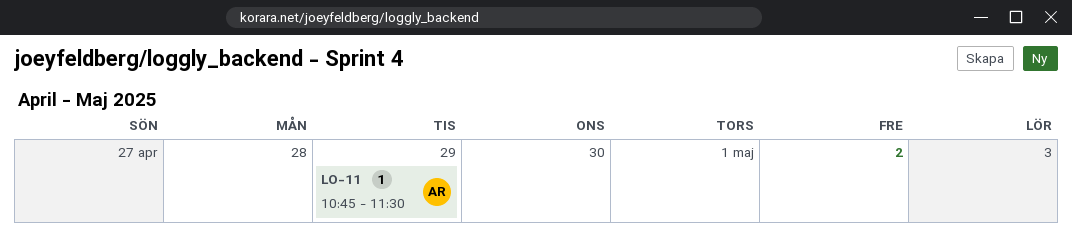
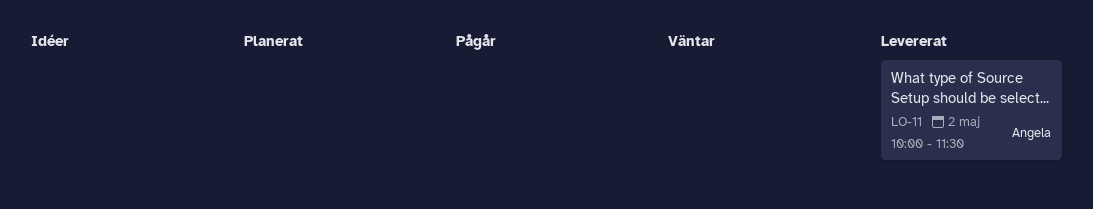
LO-11, day: Apr 29 -> May 2
LO-11, begins: 10:45 -> 10:00

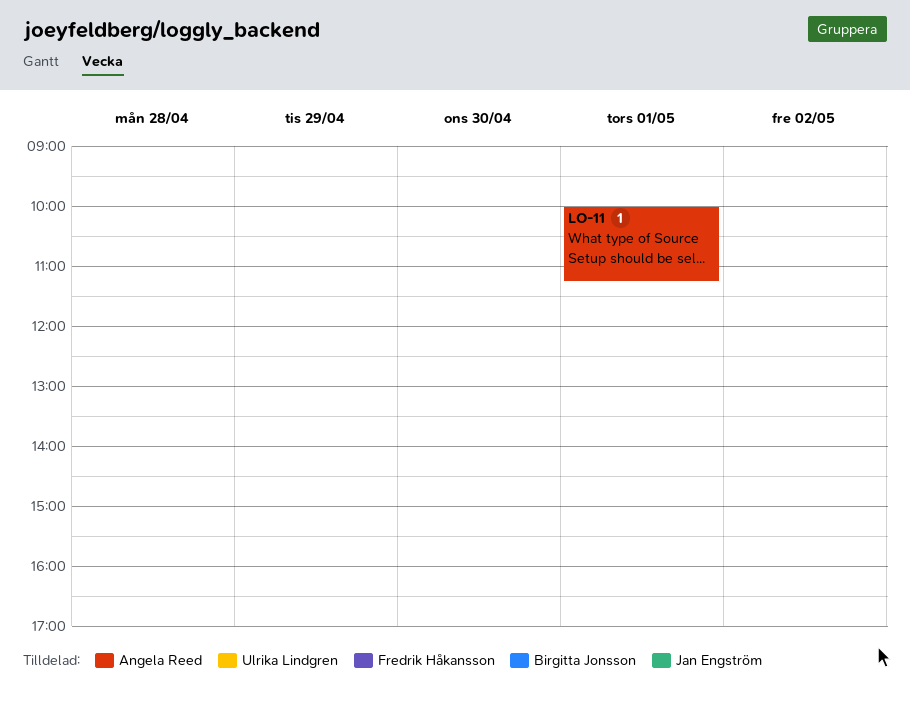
LO-11, day: May 2 -> May 1
LO-11, ends: 11:30 -> 11:15

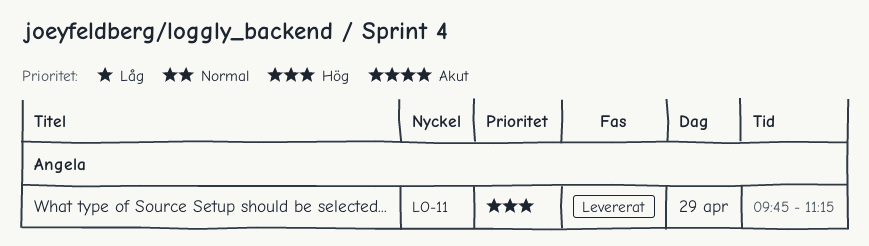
LO-11, day: May 1 -> Apr 29
LO-11, begins: 10:00 -> 09:45

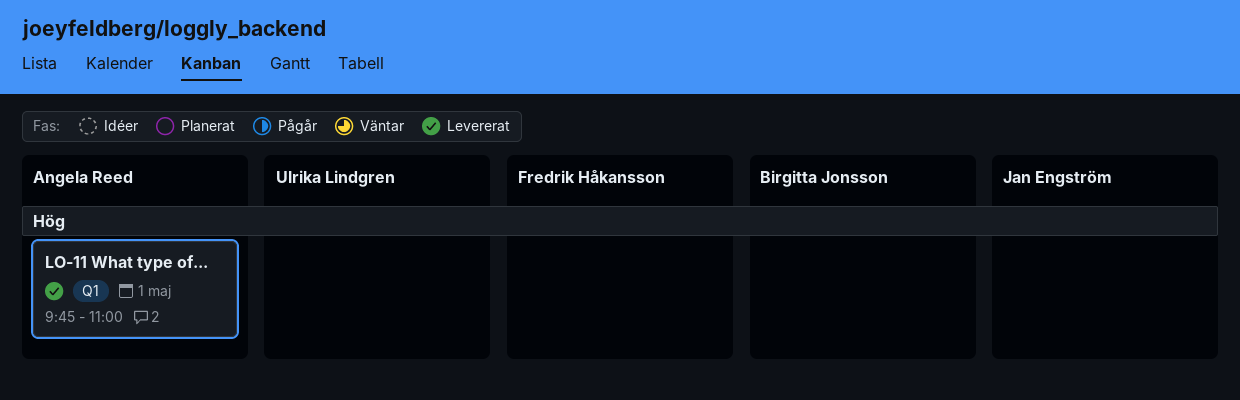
LO-11, day: Apr 29 -> May 1
LO-11, ends: 11:15 -> 11:00

